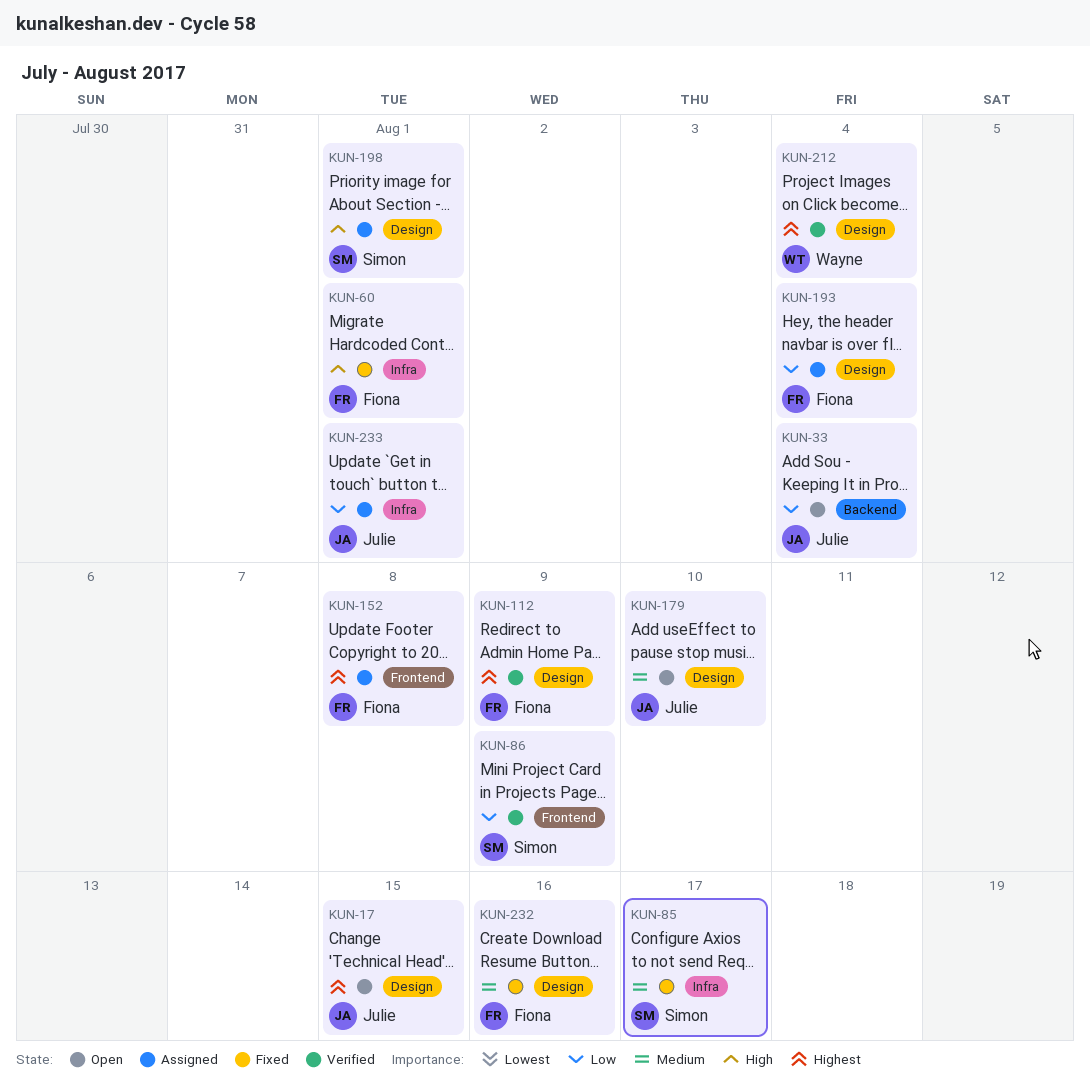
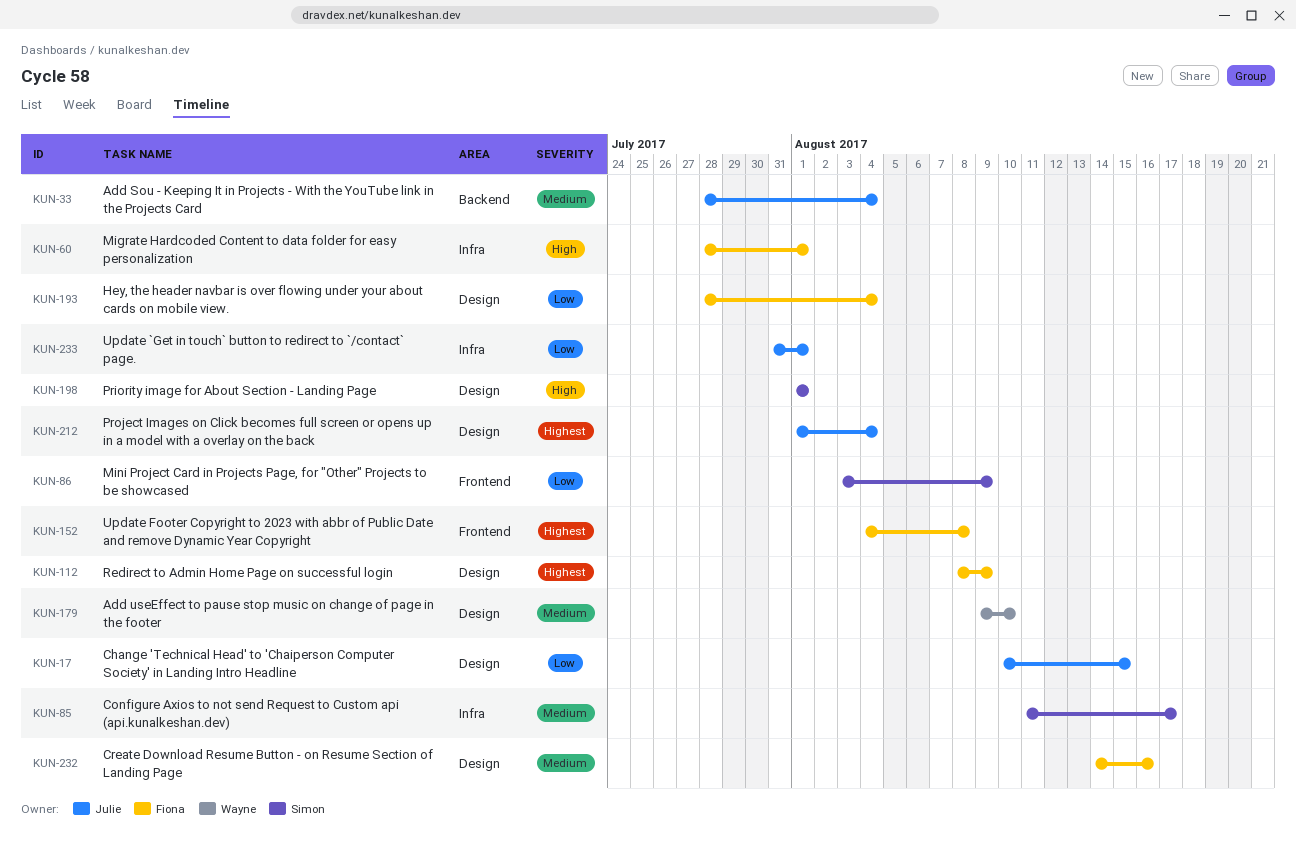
KUN-17, priority: Highest -> Low
KUN-33, priority: Low -> Medium
KUN-179, owner: Julie -> Wayne
KUN-212, owner: Wayne -> Julie

